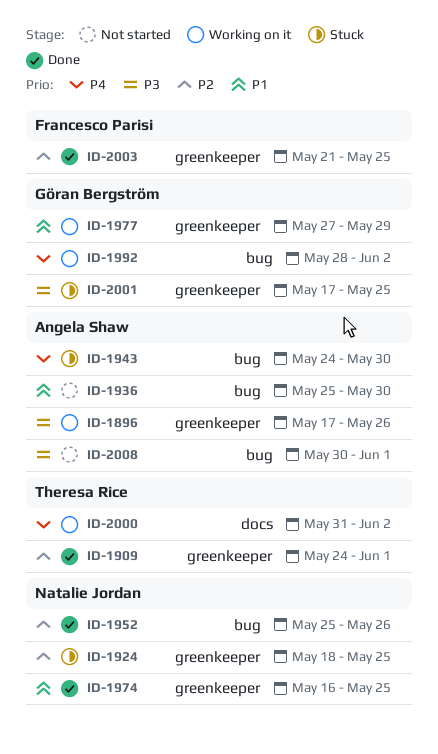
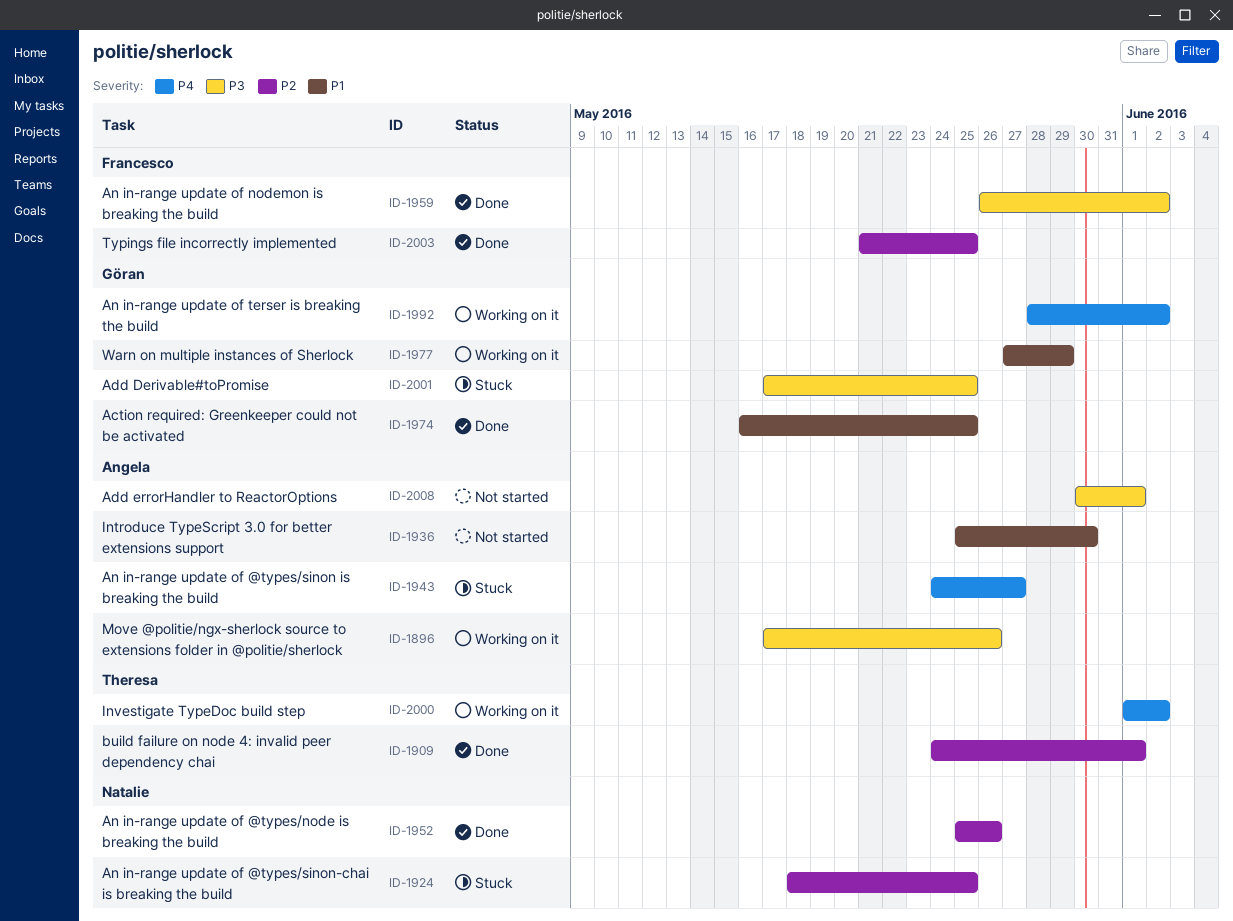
ID-1943, due: May 30 -> May 27
ID-1959: none -> present
ID-1974, owner: Natalie Jordan -> Göran Bergström
ID-2000, start: May 31 -> Jun 1

